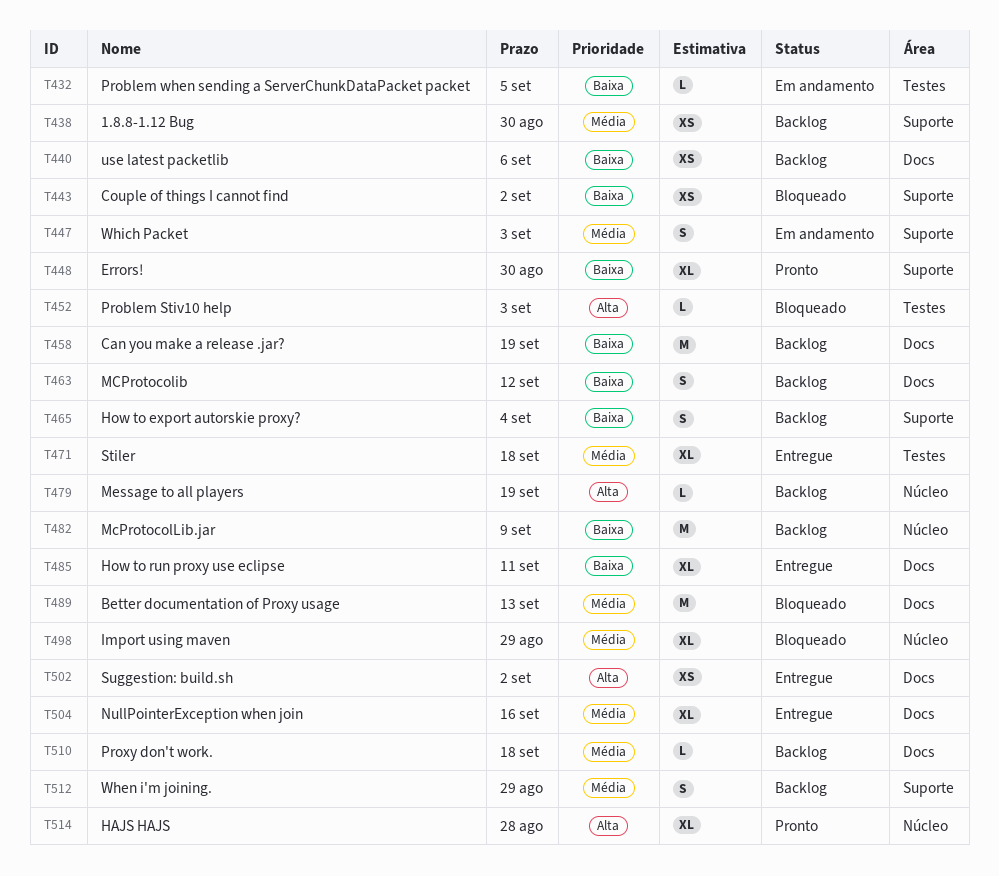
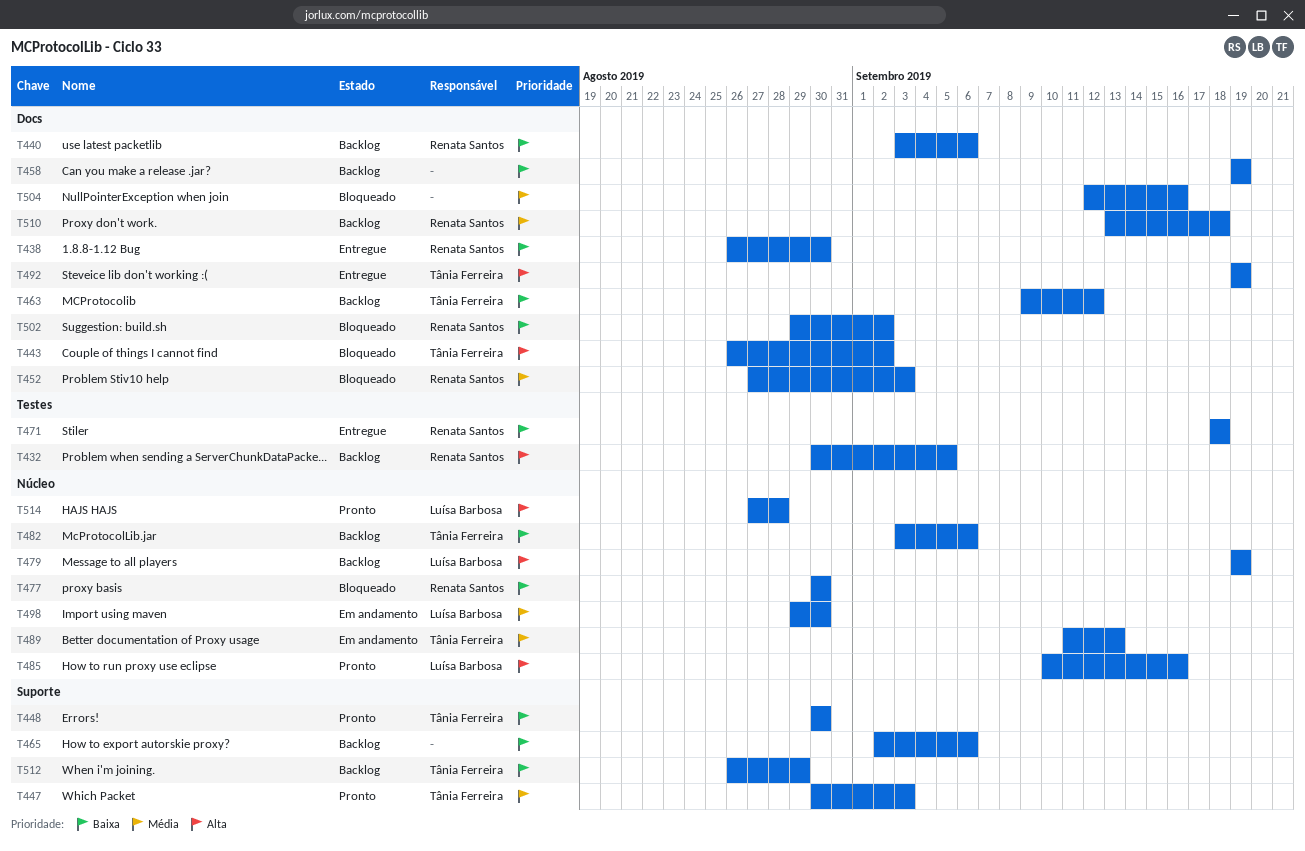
T432, status: Em andamento -> Backlog
T432, priority: Baixa -> Alta
T438, status: Backlog -> Entregue
T438, priority: Média -> Baixa
T438, label: Suporte -> Docs
T443, priority: Baixa -> Alta
T443, label: Suporte -> Docs
T447, status: Em andamento -> Pronto
T452, priority: Alta -> Média
T452, label: Testes -> Docs
T465, due: Sep 4 -> Sep 6
T471, priority: Média -> Baixa
T477: none -> present
T482, due: Sep 9 -> Sep 6
T485, status: Entregue -> Pronto
T485, priority: Baixa -> Alta
T485, label: Docs -> Núcleo
T485, due: Sep 11 -> Sep 16
T489, status: Bloqueado -> Em andamento
T489, label: Docs -> Núcleo
T492: none -> present
T498, status: Bloqueado -> Em andamento
T498, due: Aug 29 -> Aug 30
T502, status: Entregue -> Bloqueado
T502, priority: Alta -> Baixa
T504, status: Entregue -> Bloqueado
T512, priority: Média -> Baixa

